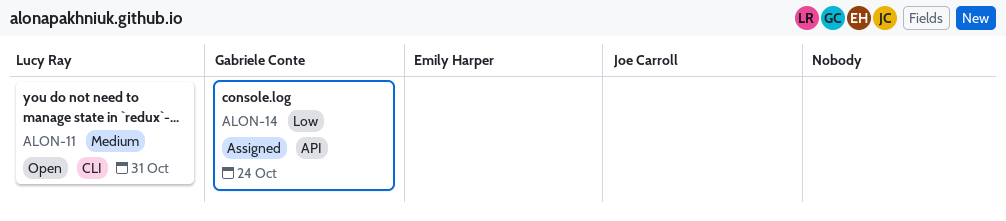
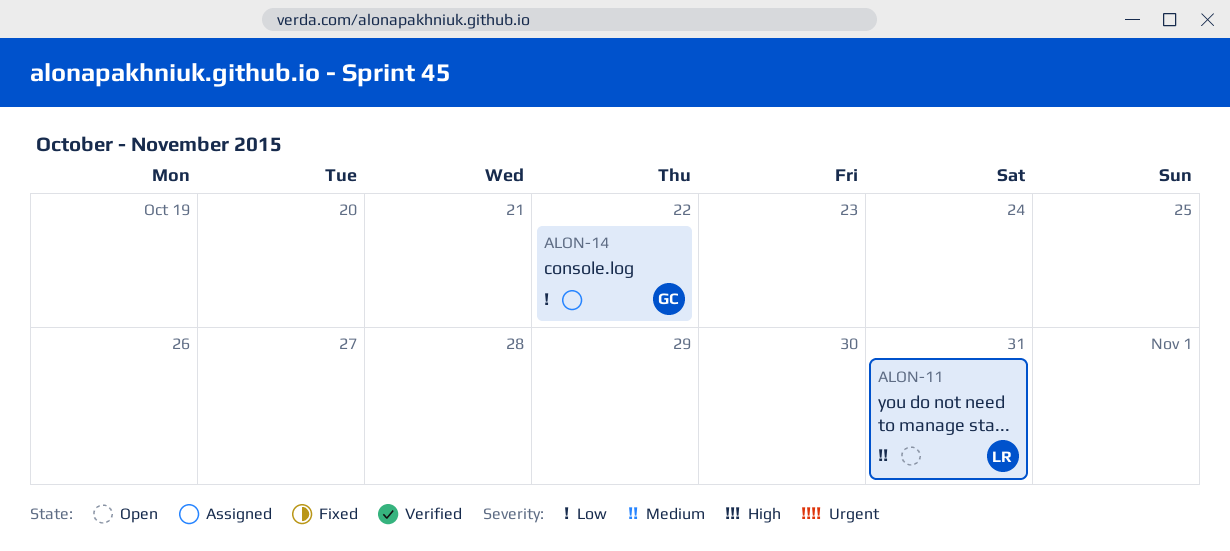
ALON-14, due: Oct 24 -> Oct 22

